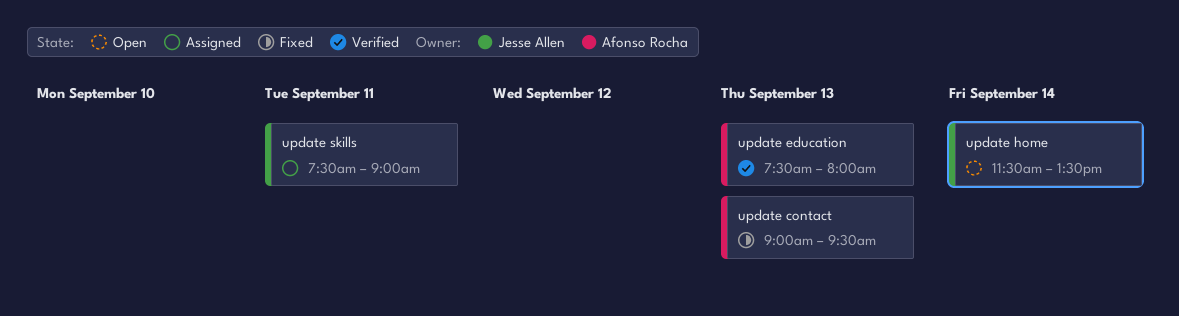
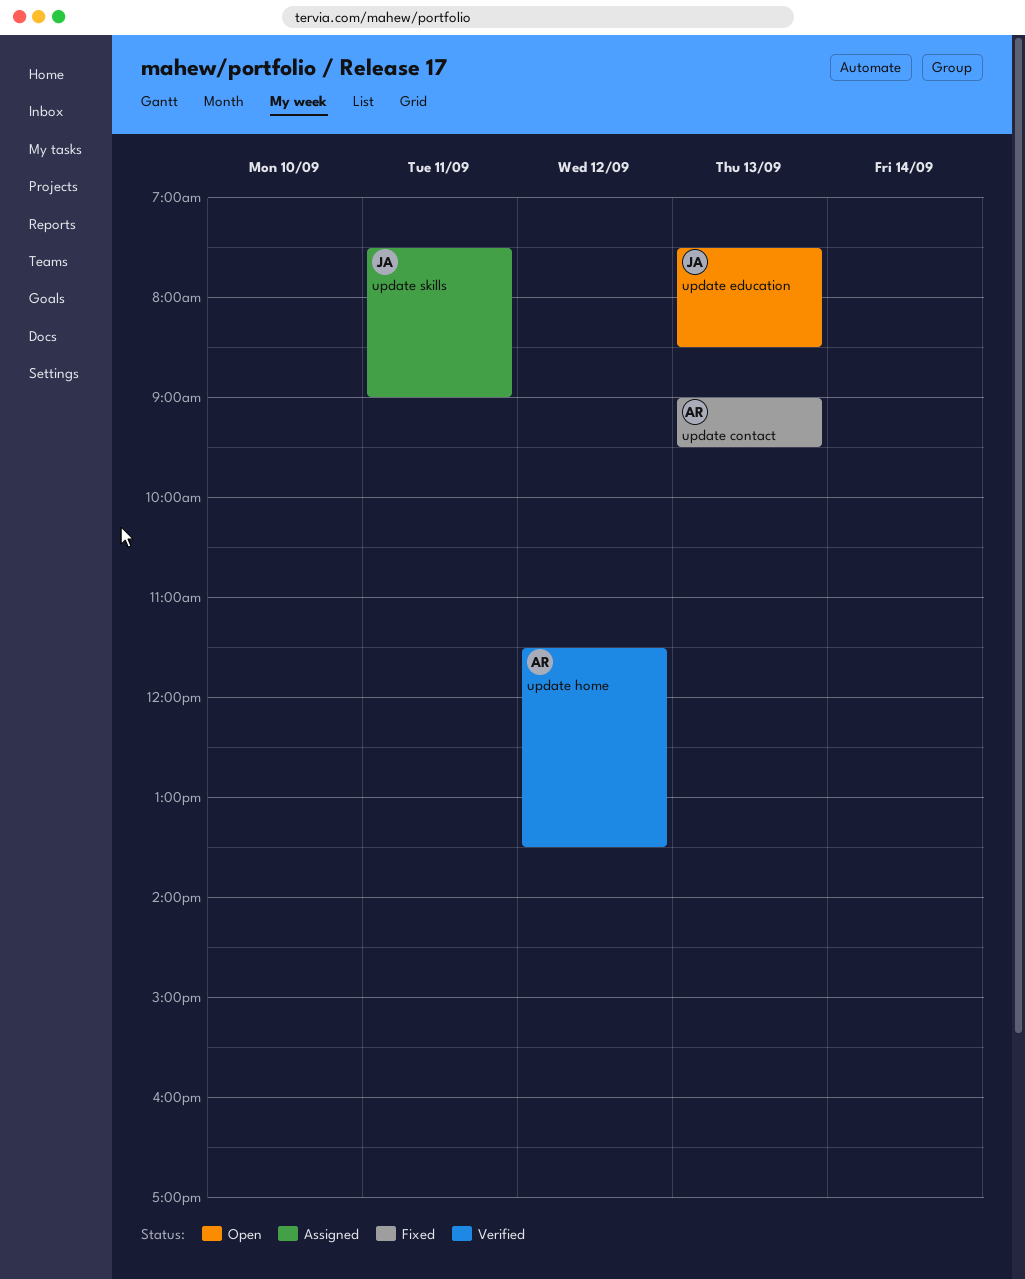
update education, status: Verified -> Open
update education, owner: Afonso Rocha -> Jesse Allen
update education, ends: 08:00 -> 08:30
update home, status: Open -> Verified
update home, owner: Jesse Allen -> Afonso Rocha
update home, day: Sep 14 -> Sep 12

